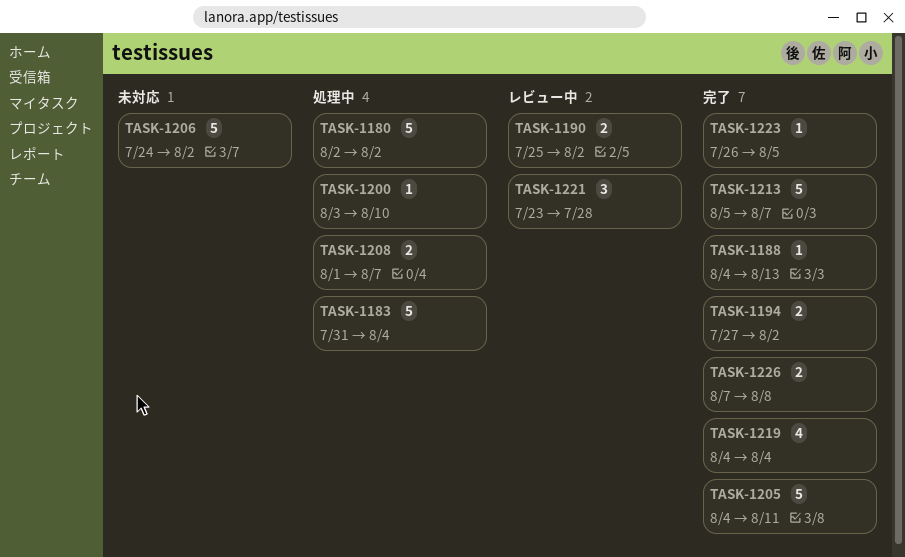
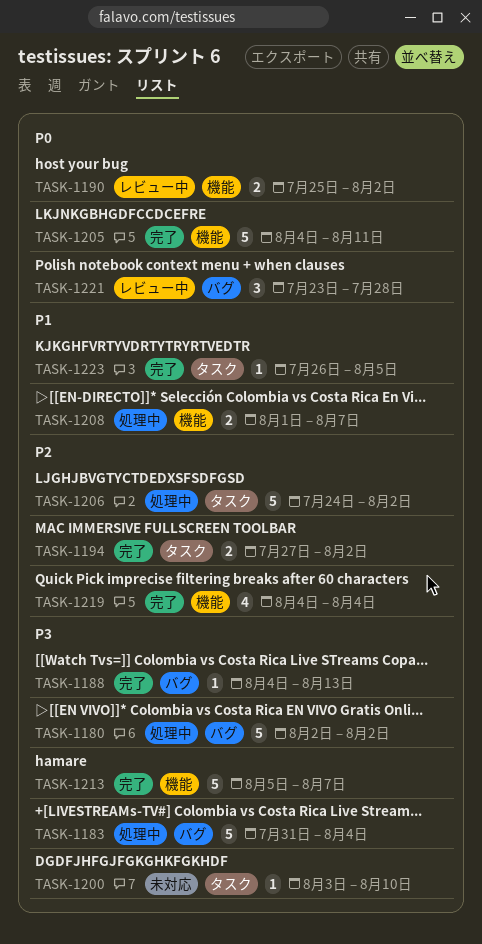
TASK-1200, status: 処理中 -> 未対応
TASK-1206, status: 未対応 -> 処理中
TASK-1226: present -> none

